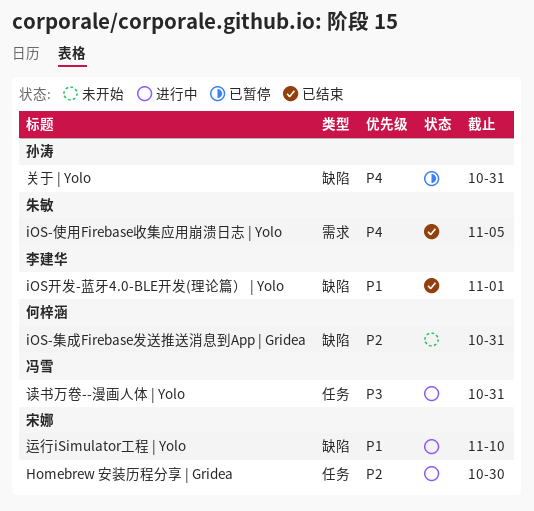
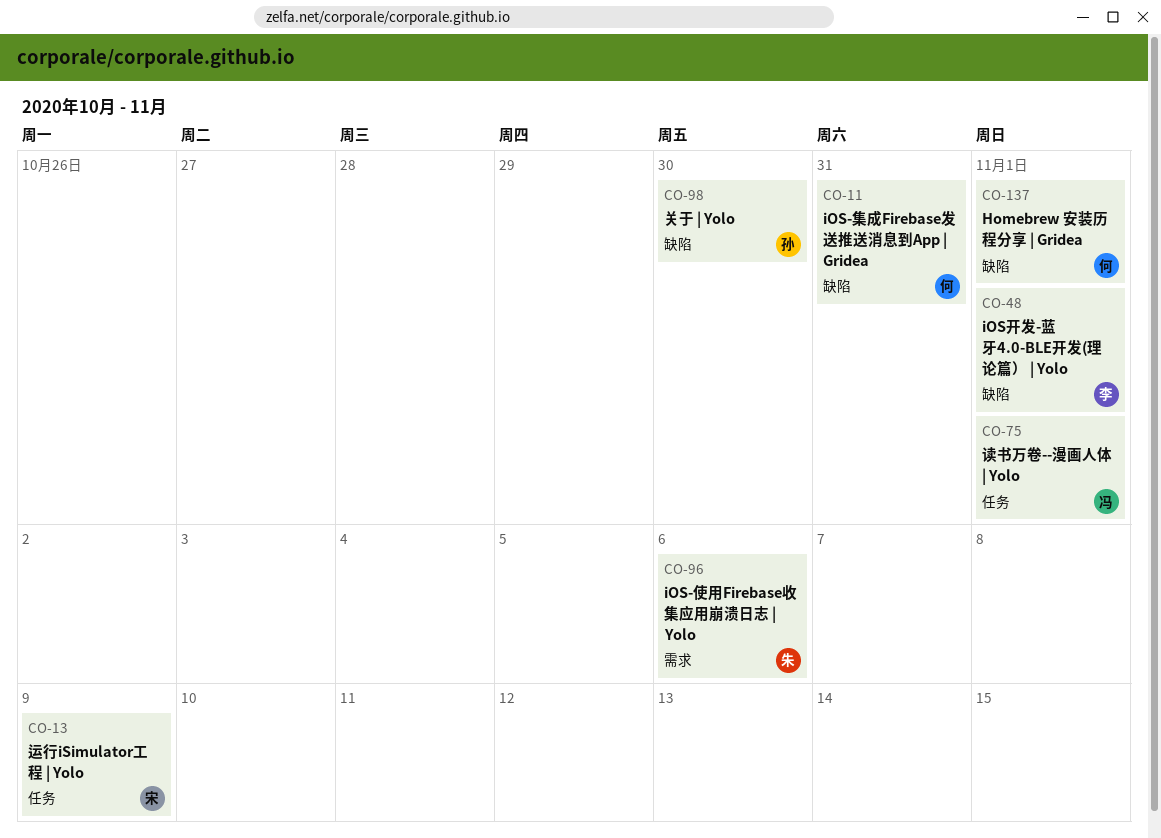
Homebrew 安装历程分享 | Gridea, owner: 宋娜 -> 何梓涵
Homebrew 安装历程分享 | Gridea, label: 任务 -> 缺陷
Homebrew 安装历程分享 | Gridea, due: Oct 30 -> Nov 1
iOS-使用Firebase收集应用崩溃日志 | Yolo, due: Nov 5 -> Nov 6
关于 | Yolo, due: Oct 31 -> Oct 30
读书万卷--漫画人体 | Yolo, due: Oct 31 -> Nov 1
运行iSimulator工程 | Yolo, label: 缺陷 -> 任务
运行iSimulator工程 | Yolo, due: Nov 10 -> Nov 9

